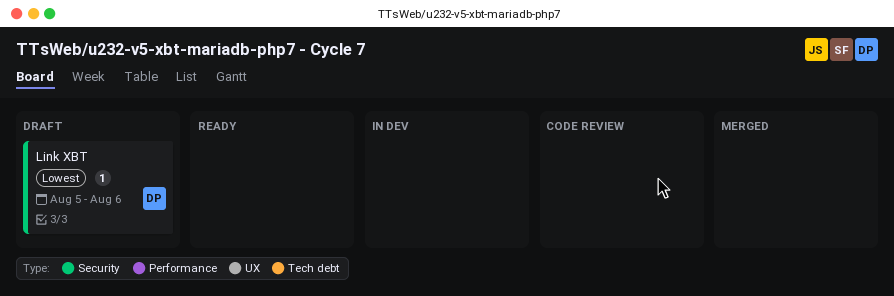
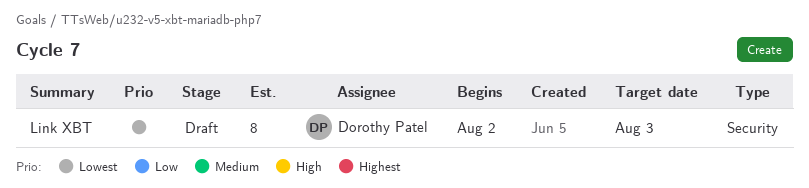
Link XBT, estimate: 1 -> 8
Link XBT, start: Aug 5 -> Aug 2
Link XBT, due: Aug 6 -> Aug 3

